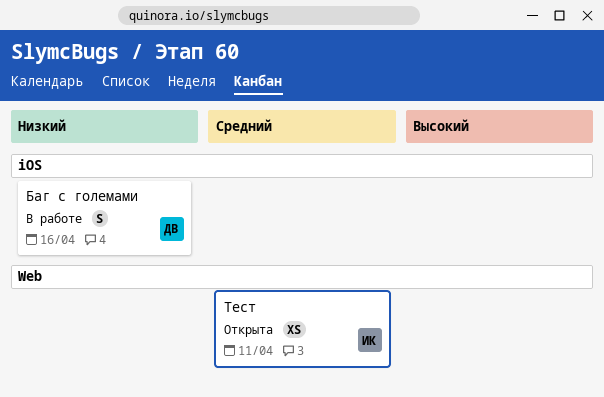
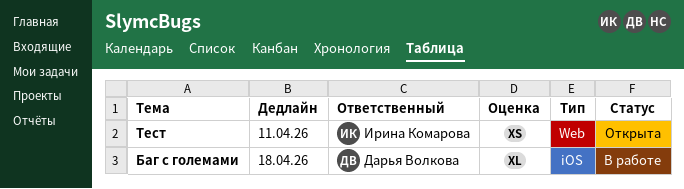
Баг с големами, estimate: S -> XL
Баг с големами, due: Apr 16 -> Apr 18

